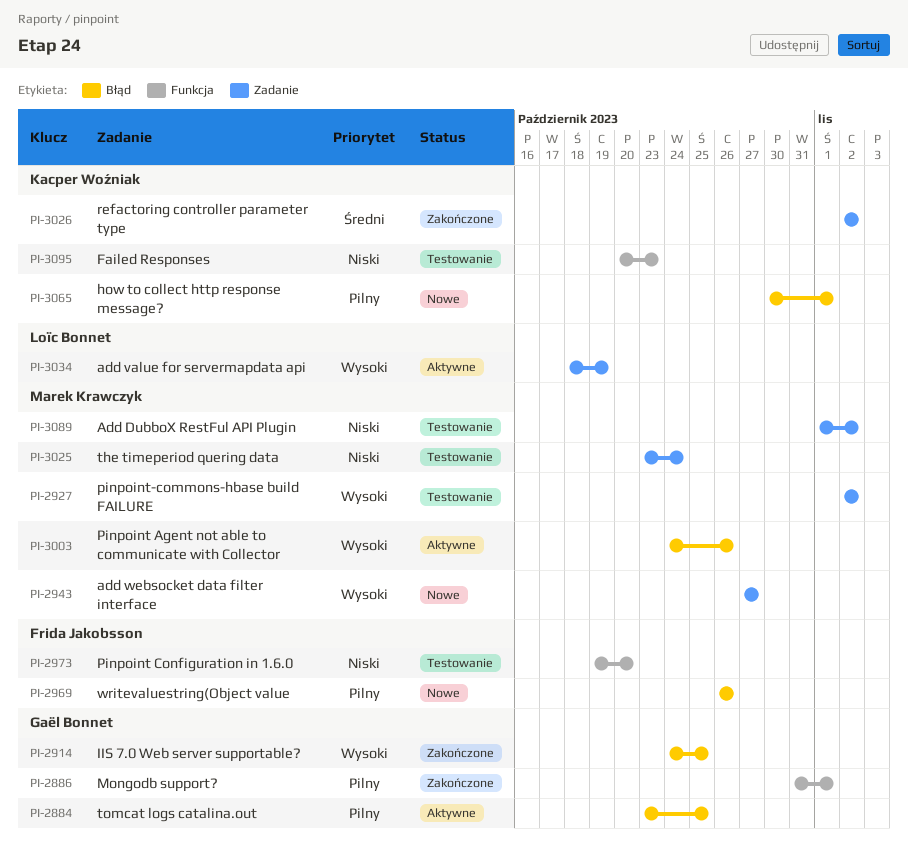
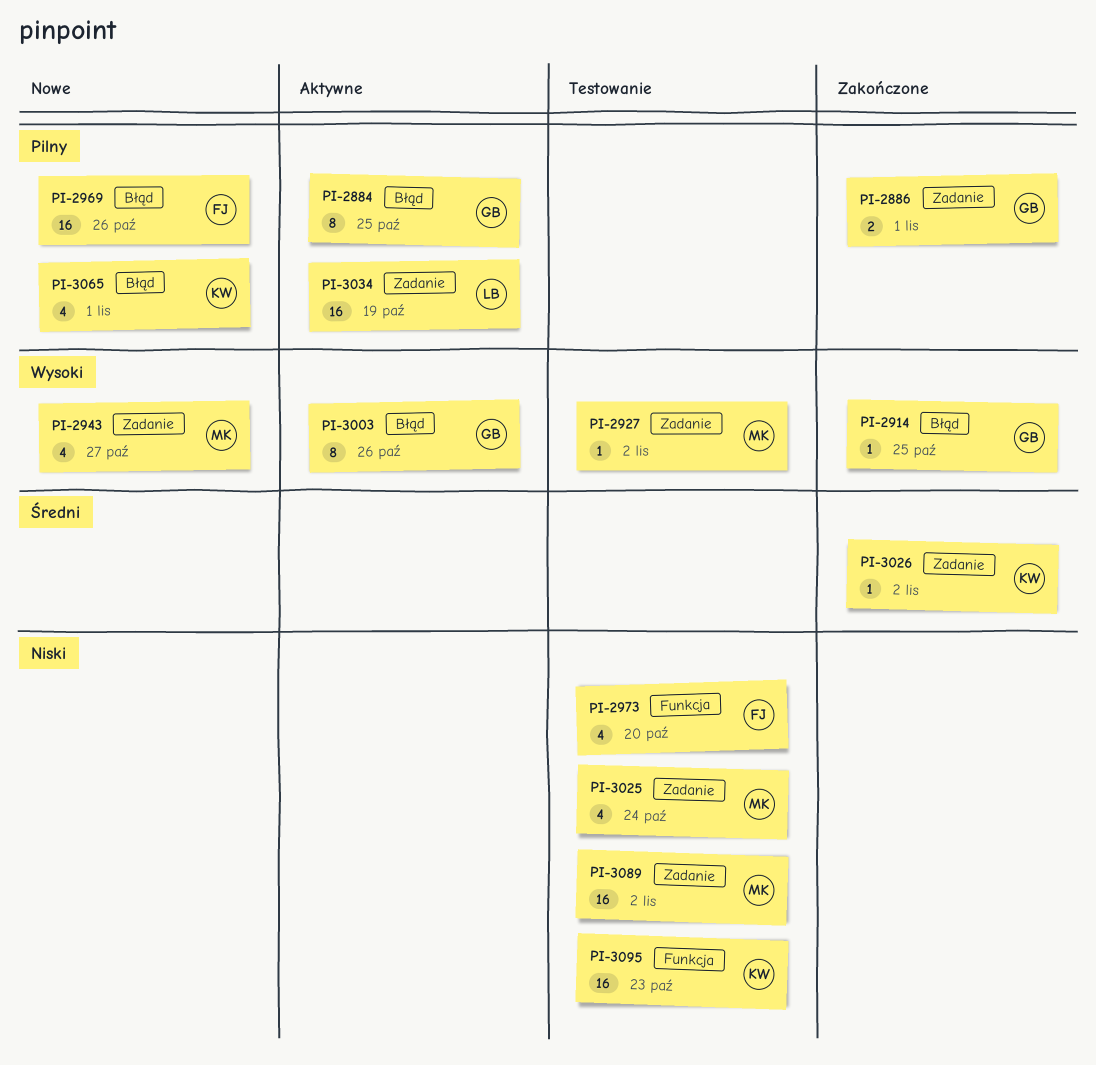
PI-2886, label: Funkcja -> Zadanie
PI-3003, owner: Marek Krawczyk -> Gaël Bonnet
PI-3034, priority: Wysoki -> Pilny

